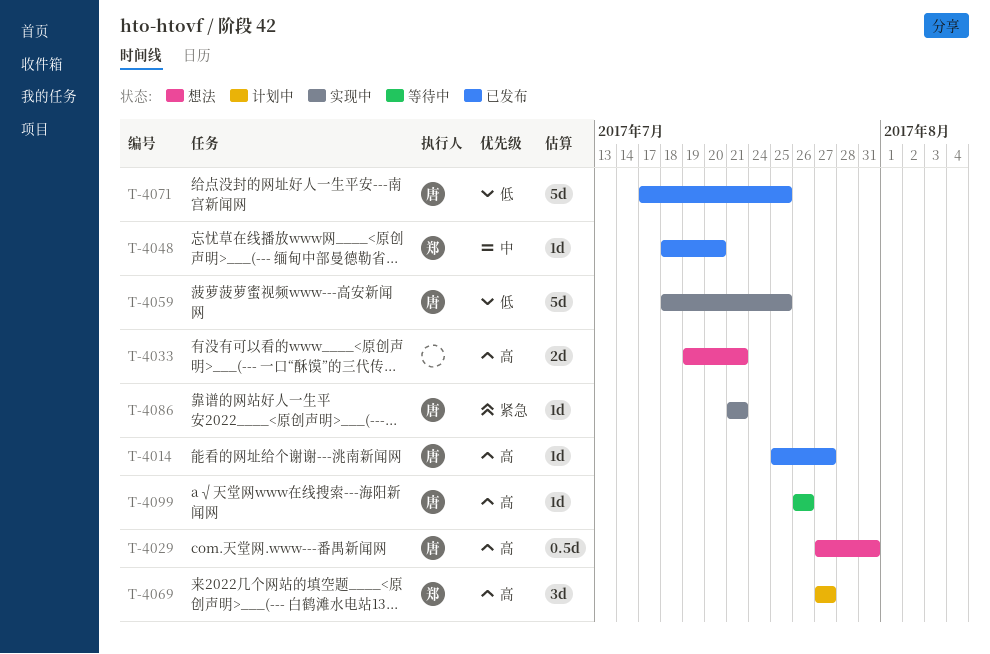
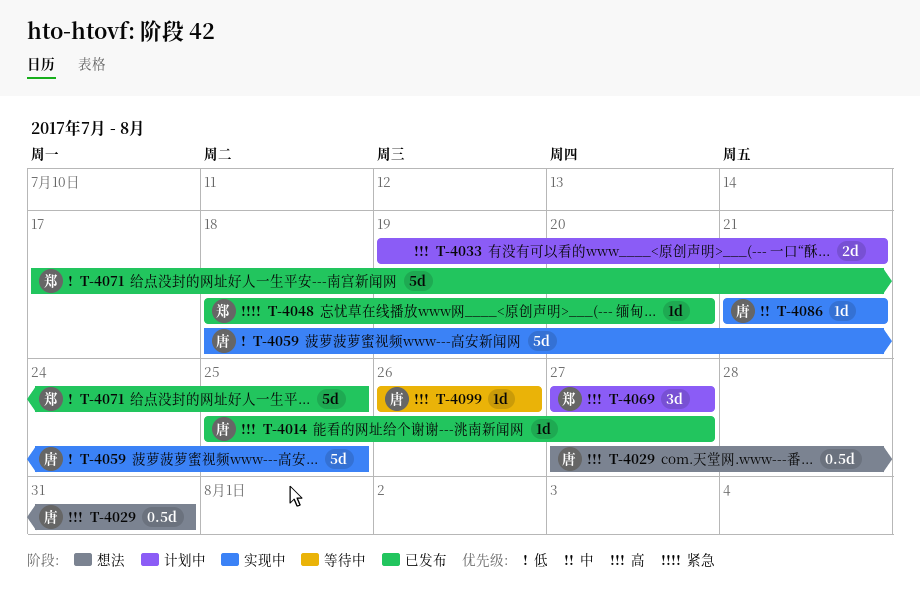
T-4033, status: 想法 -> 计划中
T-4048, priority: 中 -> 紧急
T-4071, owner: 唐 -> 郑
T-4086, priority: 紧急 -> 中

